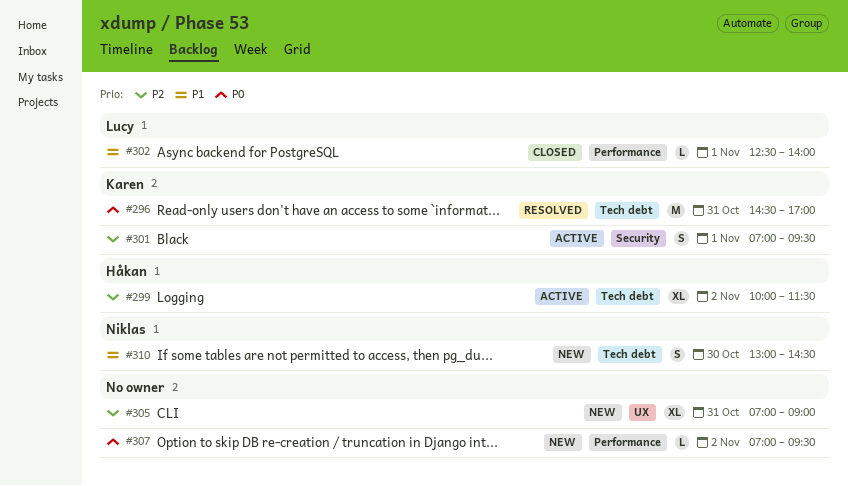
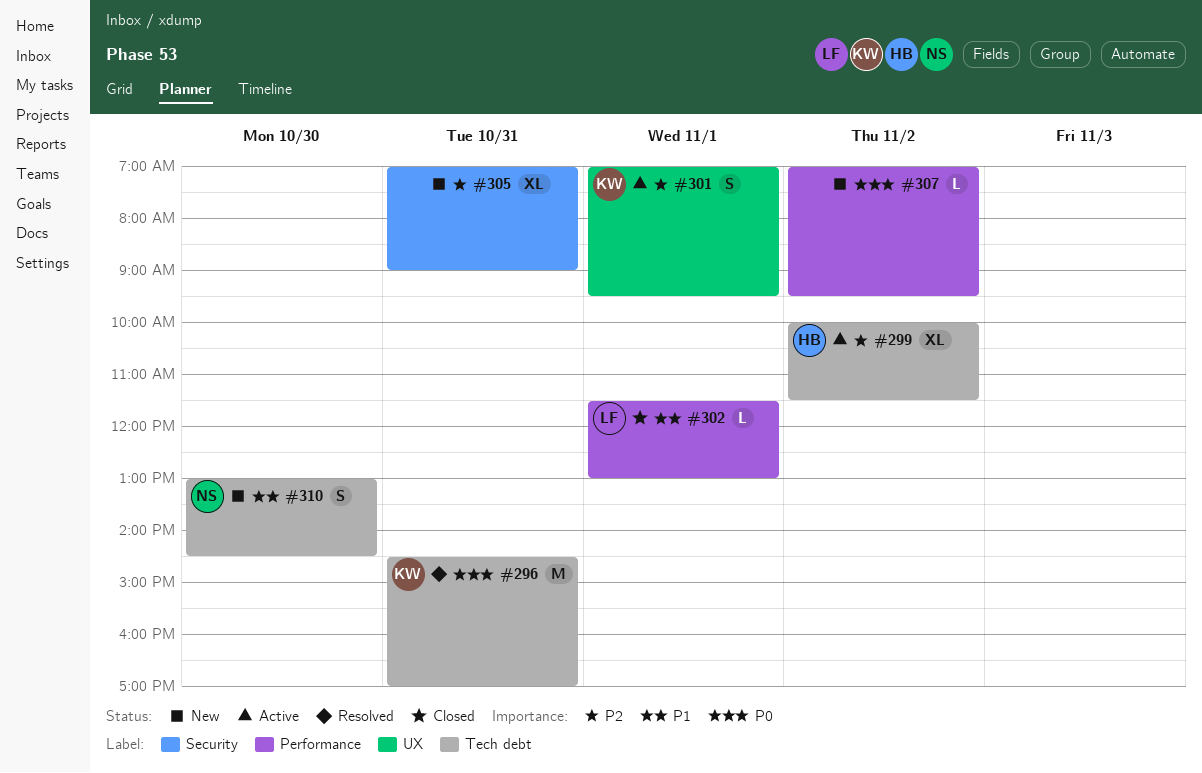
#301, label: Security -> UX
#302, begins: 12:30 -> 11:30
#302, ends: 14:00 -> 13:00
#305, label: UX -> Security

